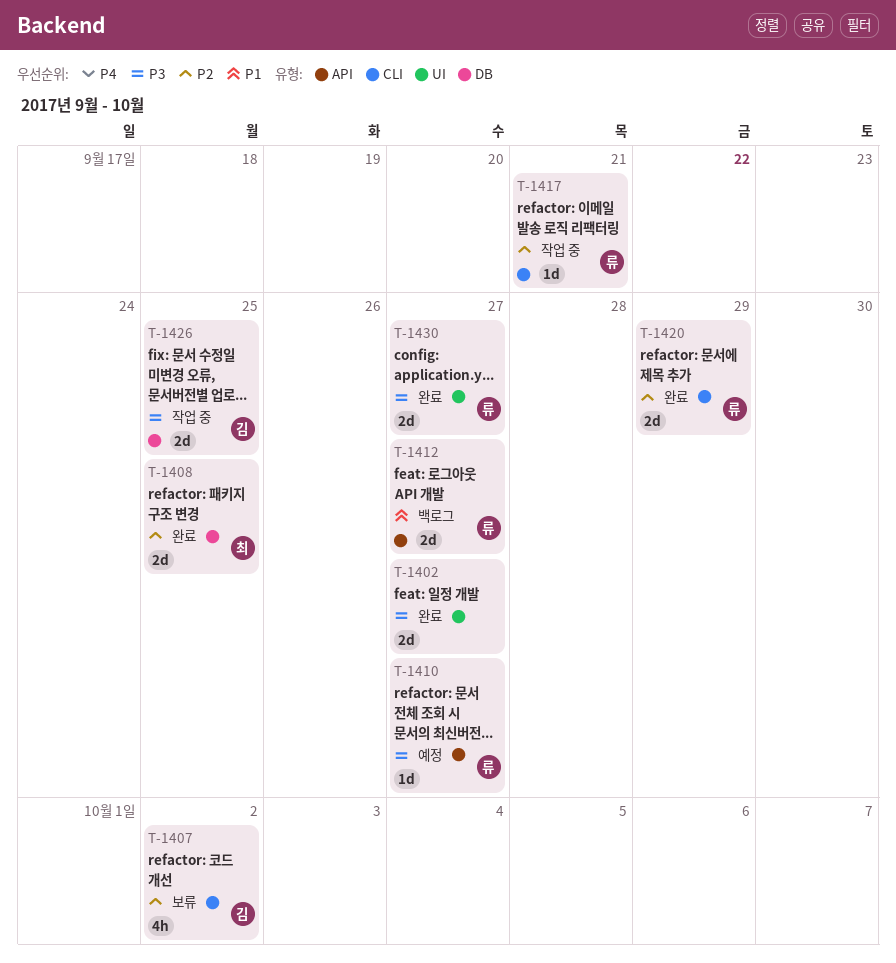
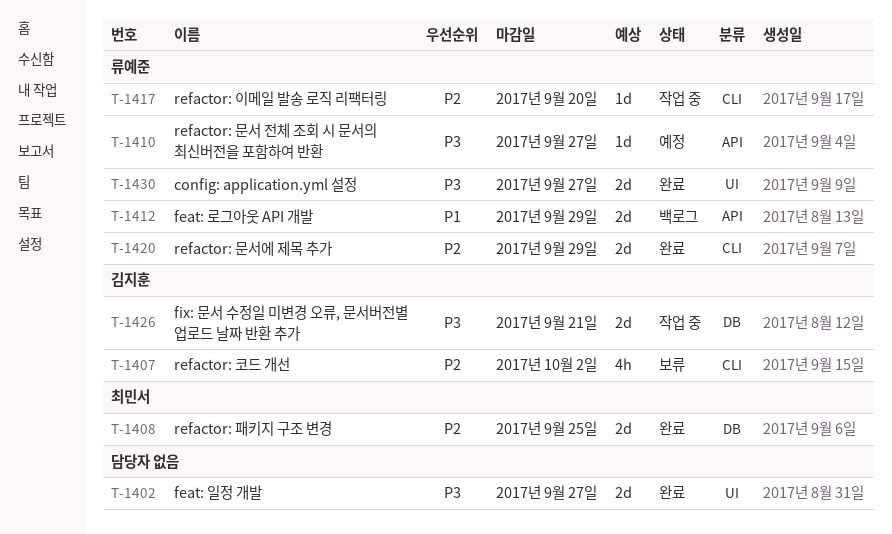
T-1412, due: Sep 27 -> Sep 29
T-1417, due: Sep 21 -> Sep 20
T-1426, due: Sep 25 -> Sep 21

